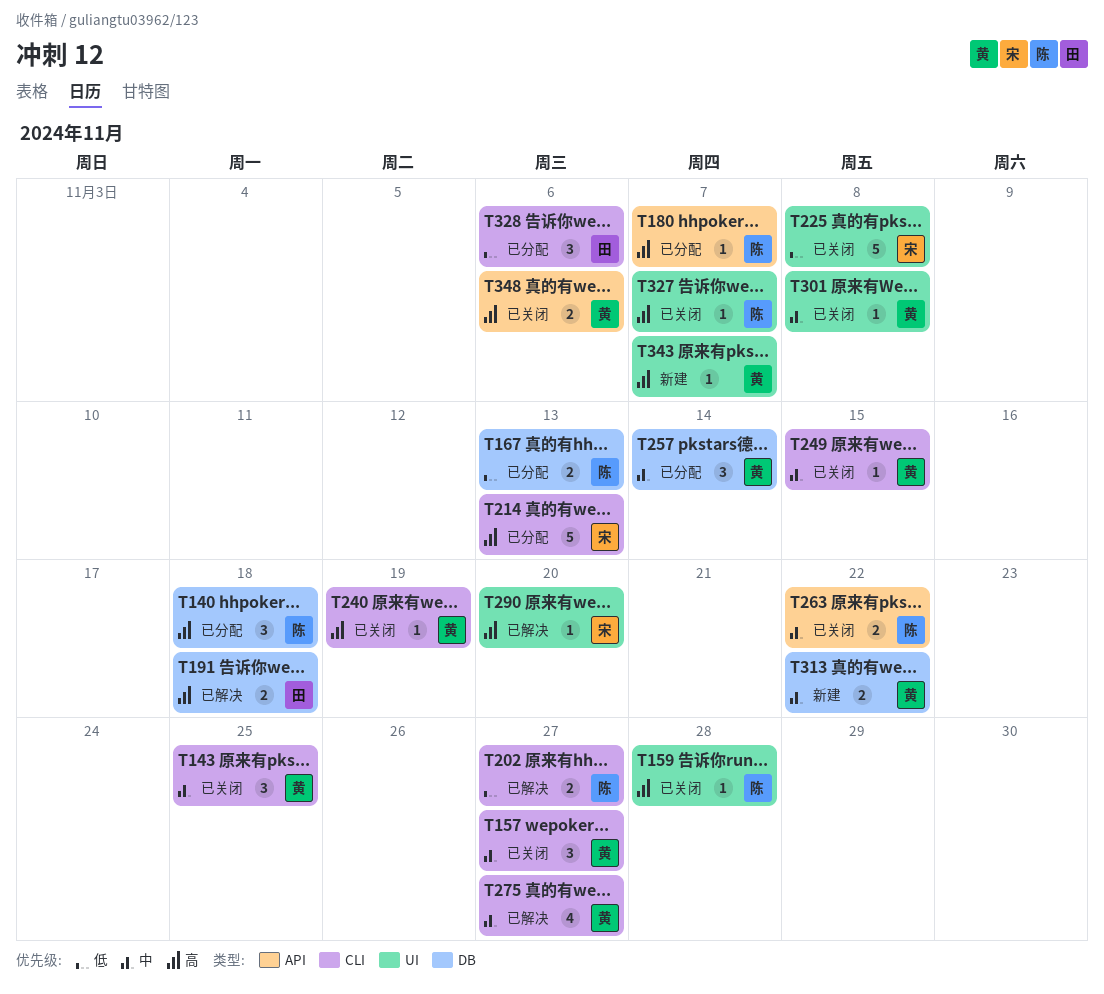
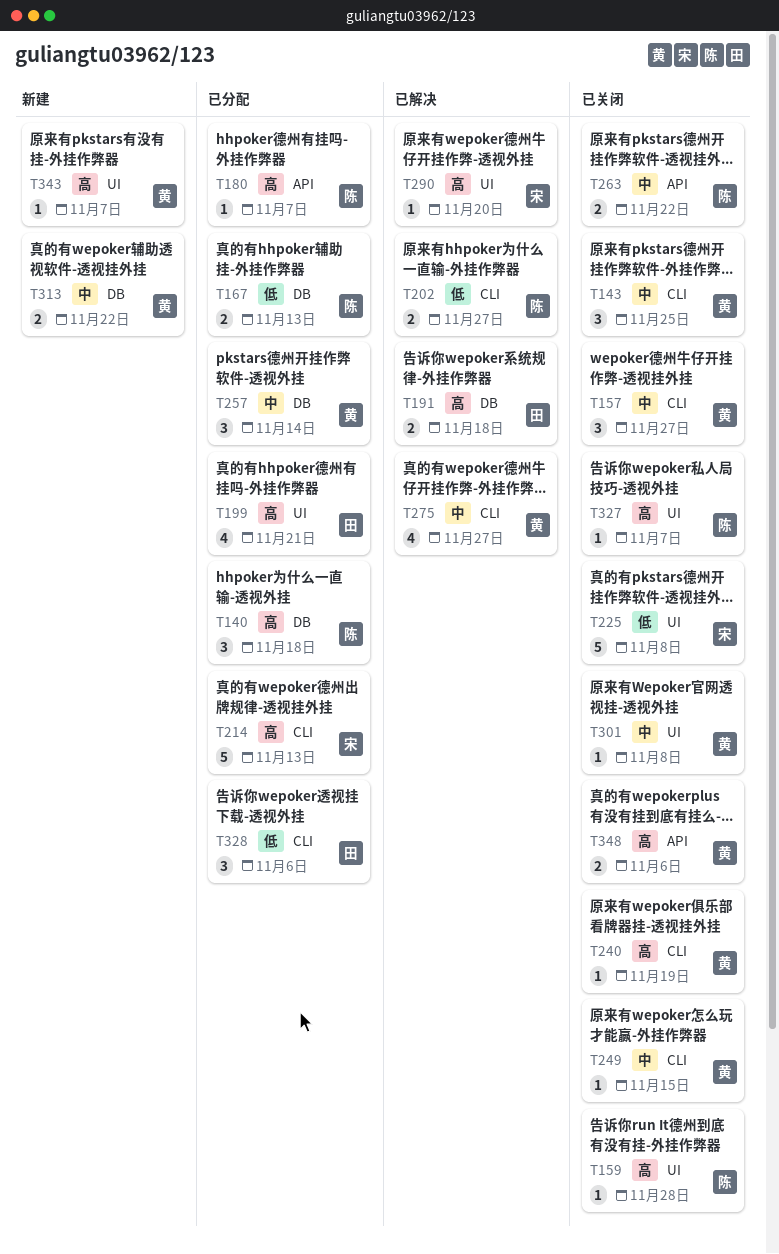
T199: none -> present

